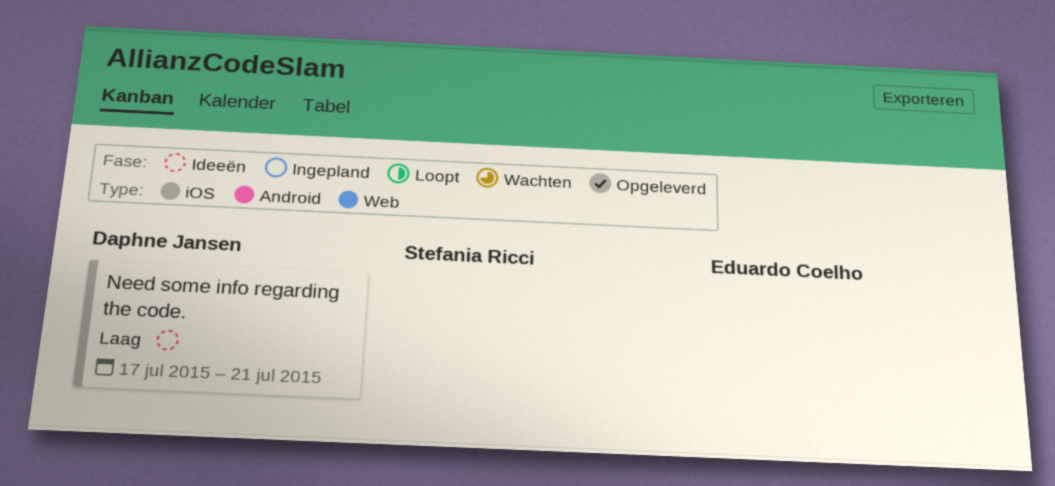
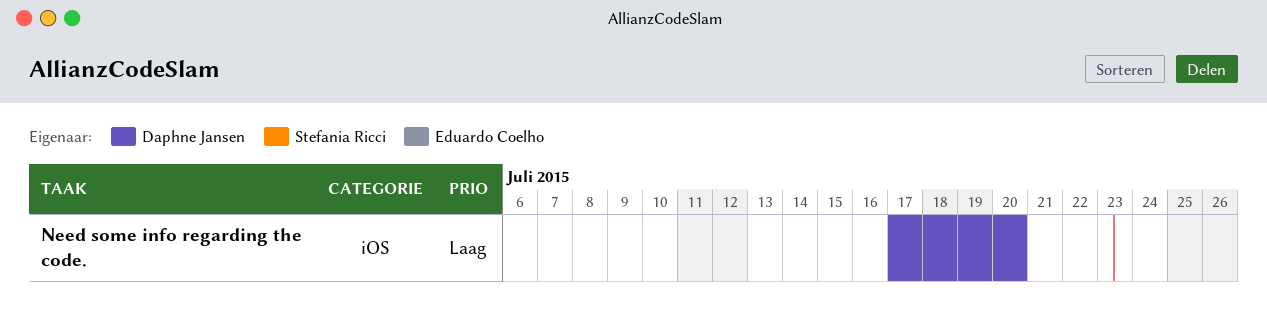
Need some info regarding the code., due: Jul 21 -> Jul 20

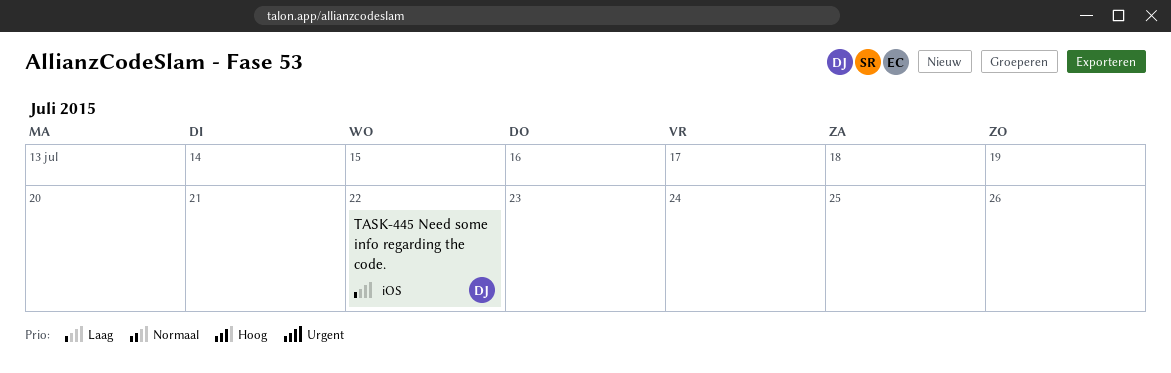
Need some info regarding the code., due: Jul 20 -> Jul 22

